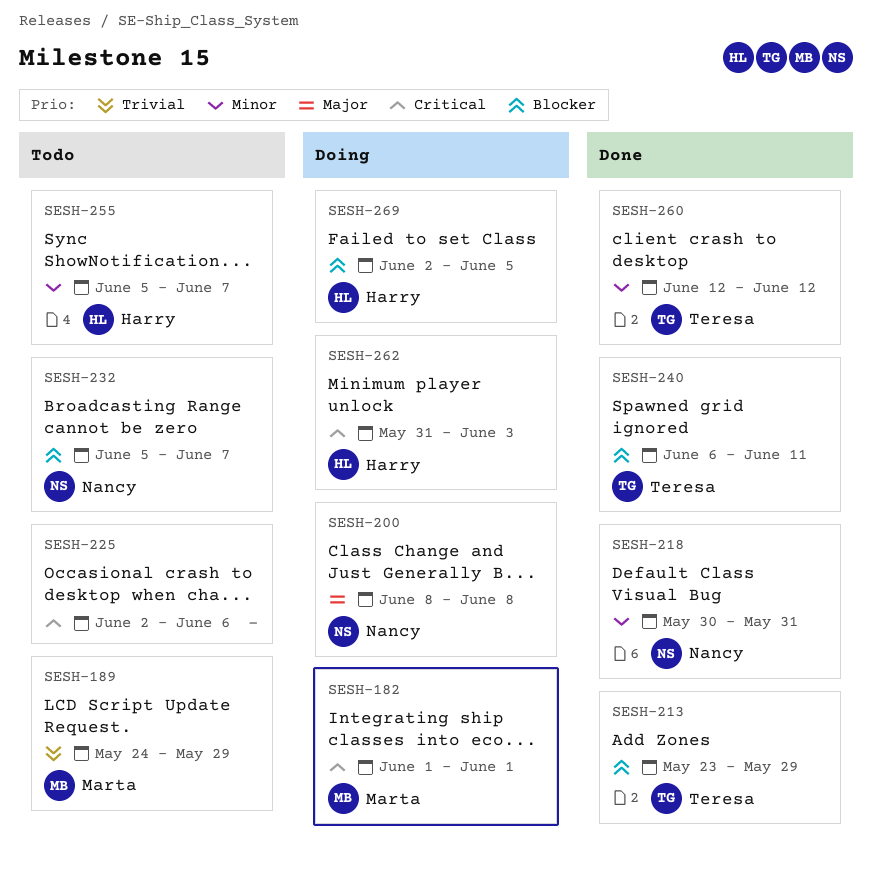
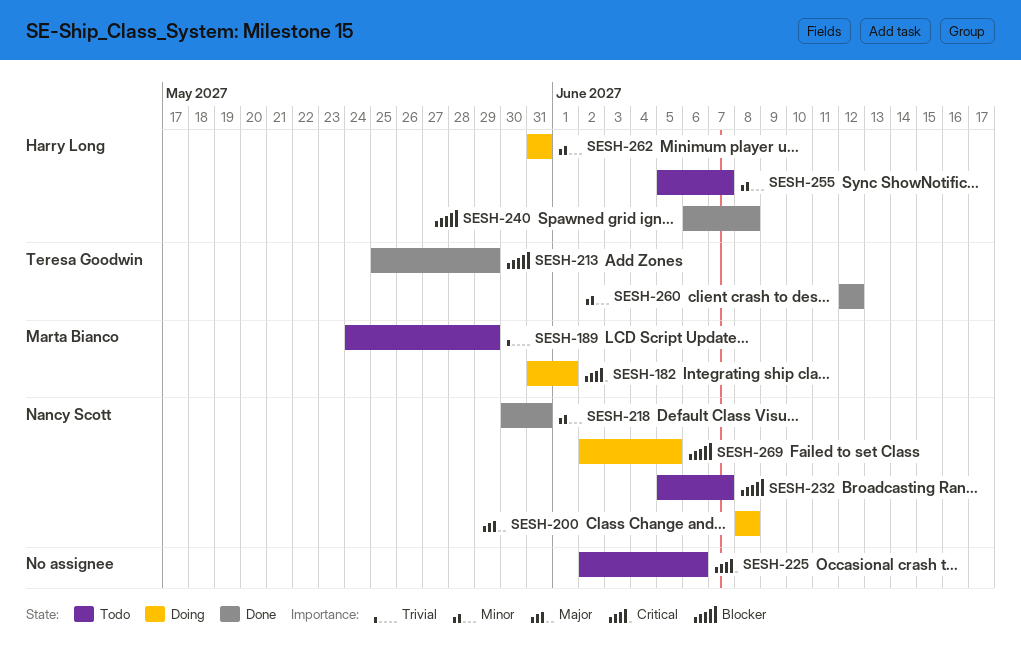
SESH-182, start: Jun 1 -> May 31
SESH-213, start: May 23 -> May 25
SESH-240, owner: Teresa Goodwin -> Harry Long
SESH-240, due: Jun 11 -> Jun 8
SESH-262, priority: Critical -> Minor
SESH-262, due: Jun 3 -> May 31
SESH-269, owner: Harry Long -> Nancy Scott

